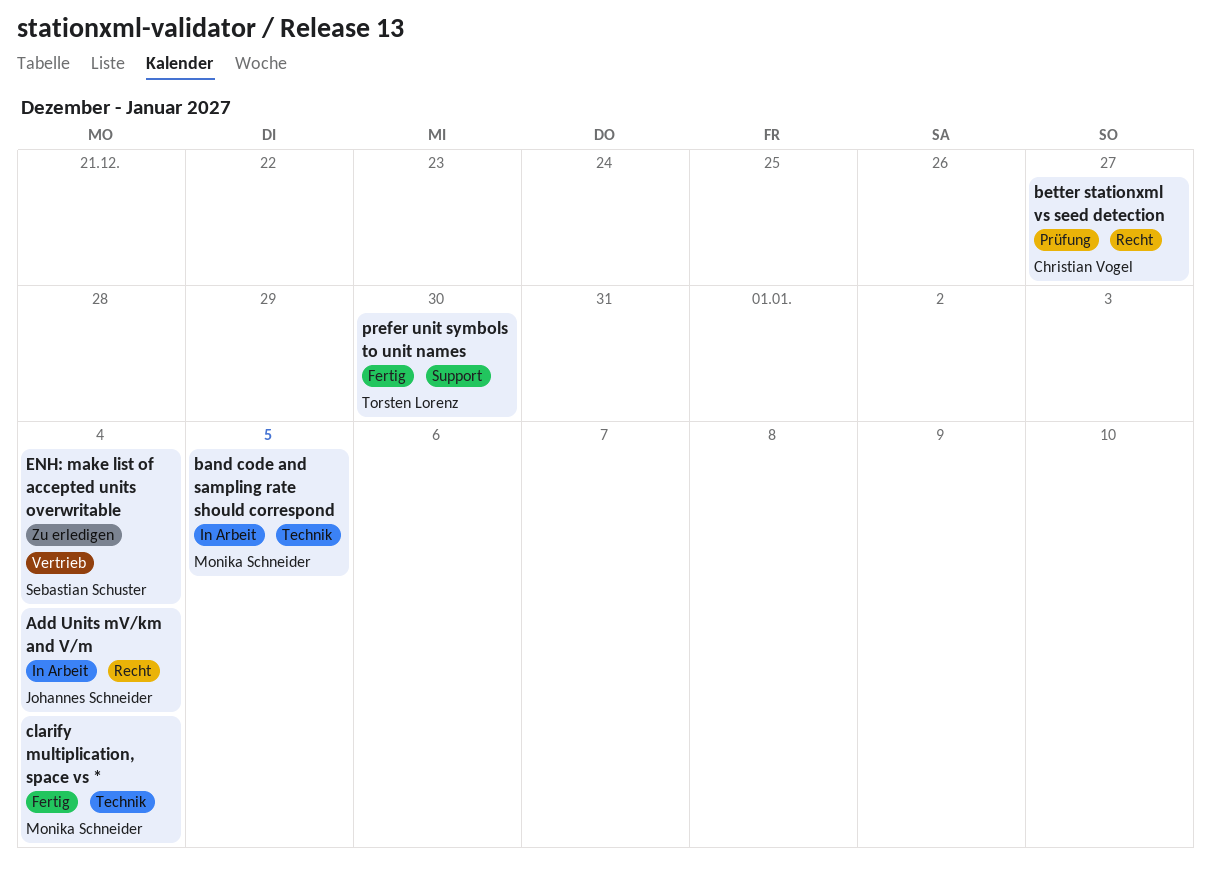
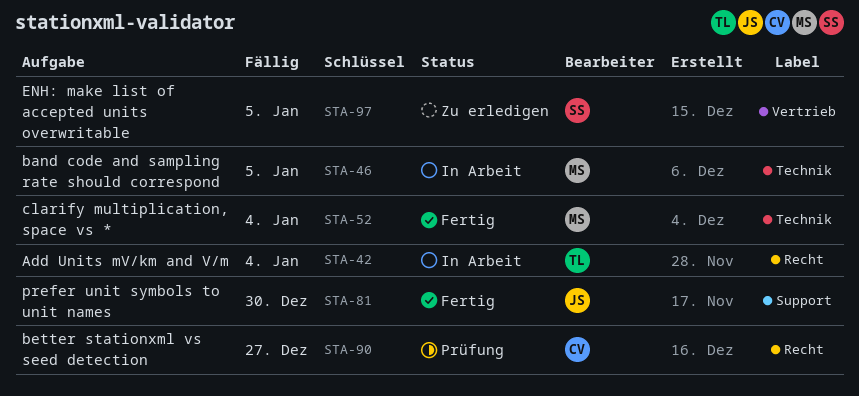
Add Units mV/km and V/m, owner: Johannes Schneider -> Torsten Lorenz
ENH: make list of accepted units overwritable, due: Jan 4 -> Jan 5
prefer unit symbols to unit names, owner: Torsten Lorenz -> Johannes Schneider

